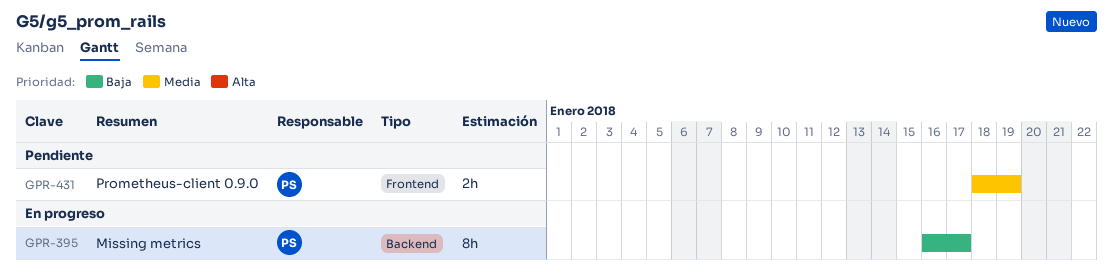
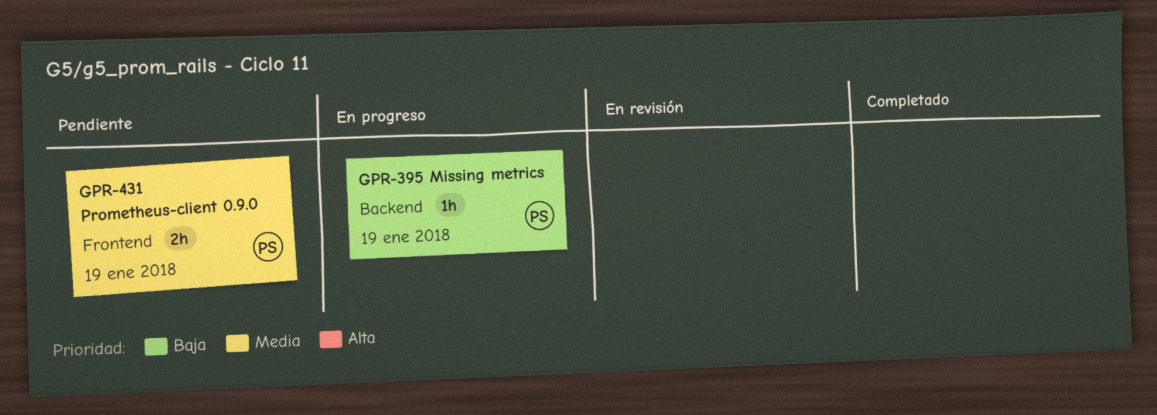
GPR-395, estimate: 8h -> 1h
GPR-395, due: Jan 17 -> Jan 19

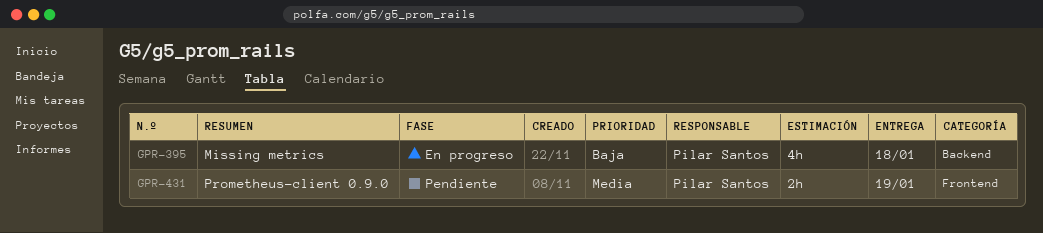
GPR-395, estimate: 1h -> 4h
GPR-395, due: Jan 19 -> Jan 18

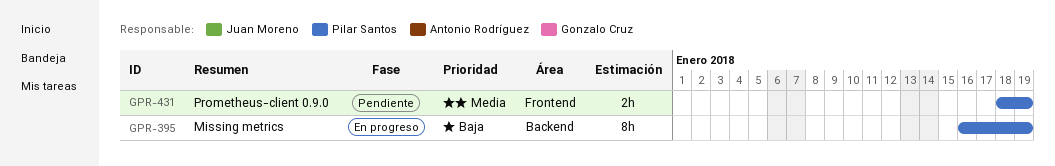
GPR-395, estimate: 4h -> 8h
GPR-395, due: Jan 18 -> Jan 19

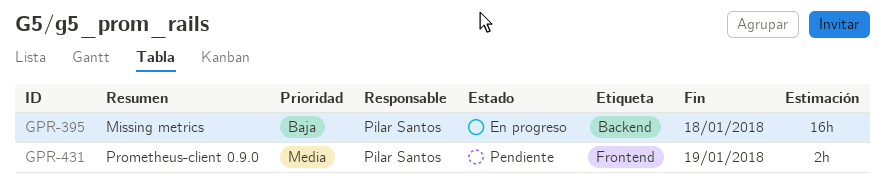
GPR-395, estimate: 8h -> 16h
GPR-395, due: Jan 19 -> Jan 18

